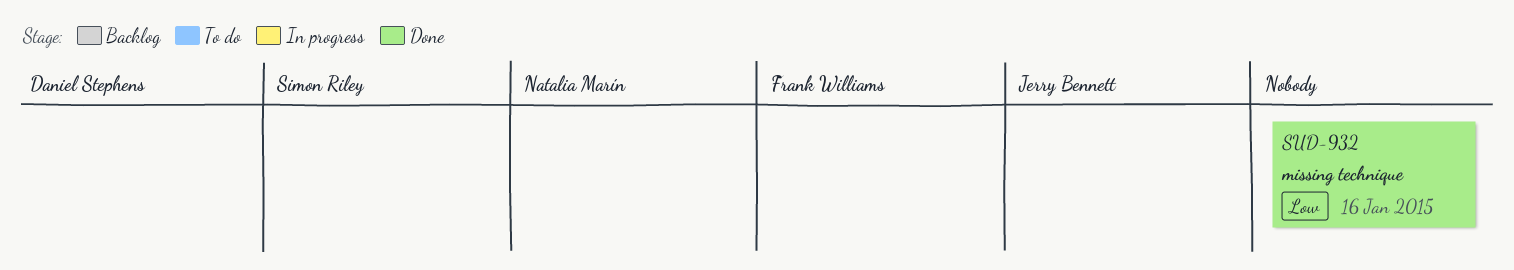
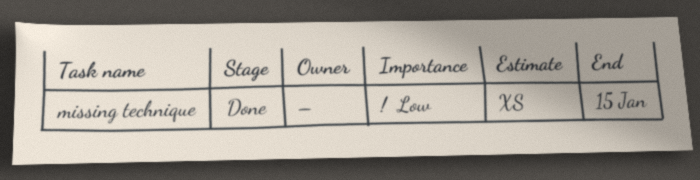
missing technique, due: Jan 16 -> Jan 15

